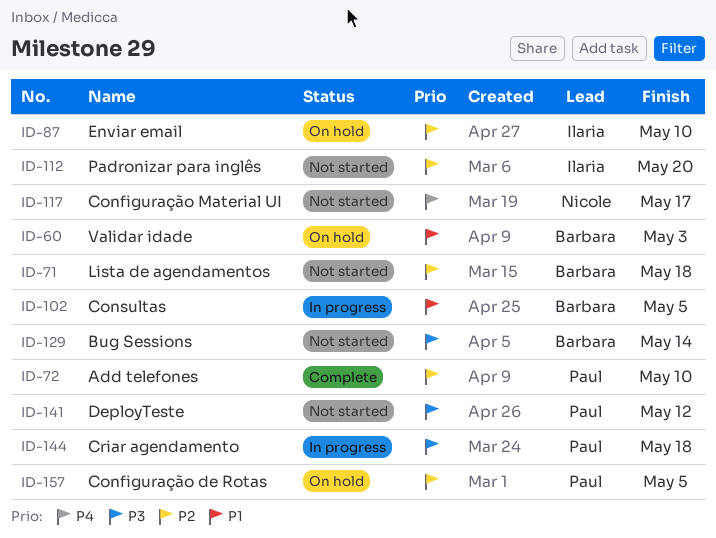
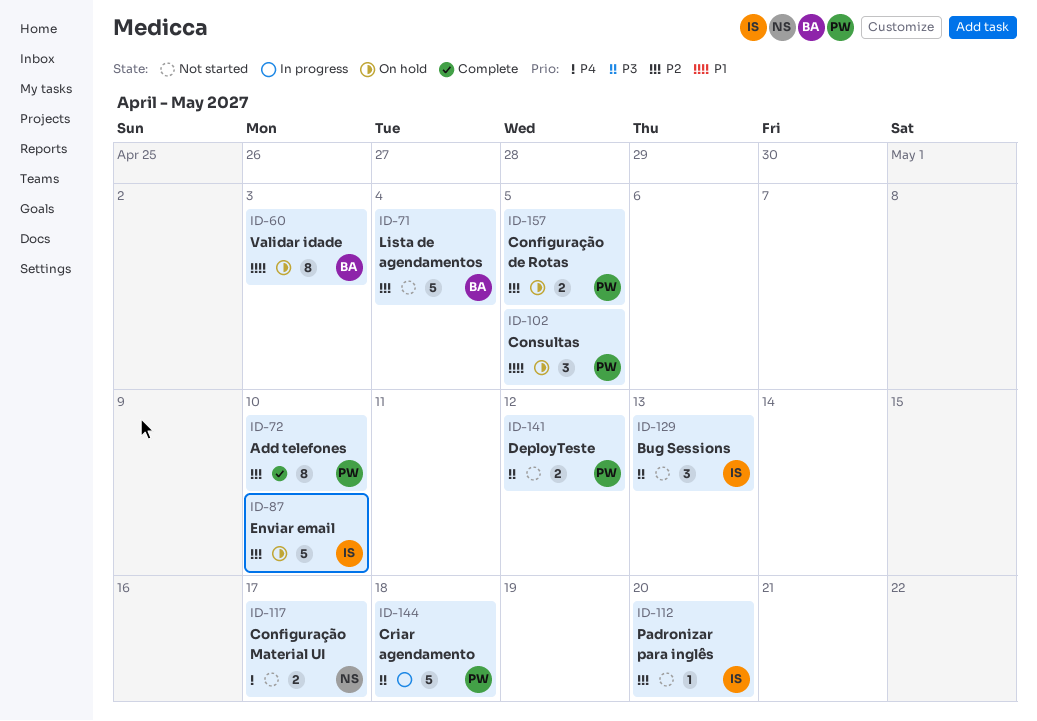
ID-71, due: May 18 -> May 4
ID-102, status: In progress -> On hold
ID-102, owner: Barbara -> Paul
ID-129, owner: Barbara -> Ilaria
ID-129, due: May 14 -> May 13

